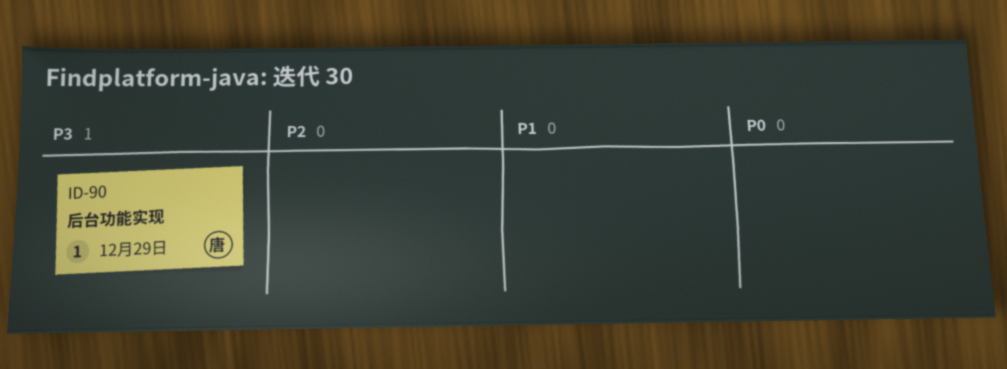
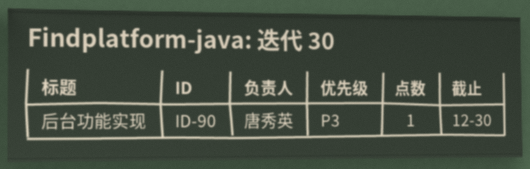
ID-90, due: Dec 29 -> Dec 30

